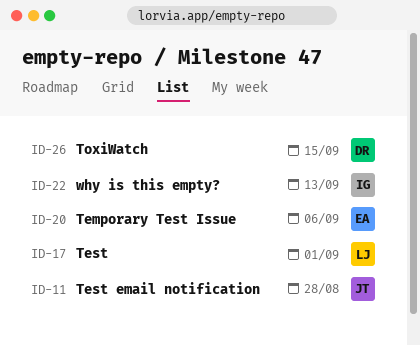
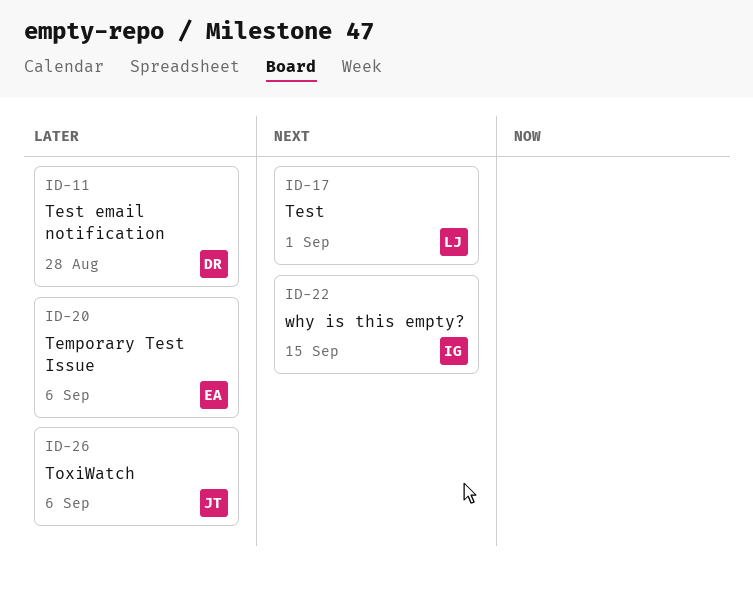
ID-11, owner: JT -> DR
ID-22, due: Sep 13 -> Sep 15
ID-26, owner: DR -> JT
ID-26, due: Sep 15 -> Sep 6

